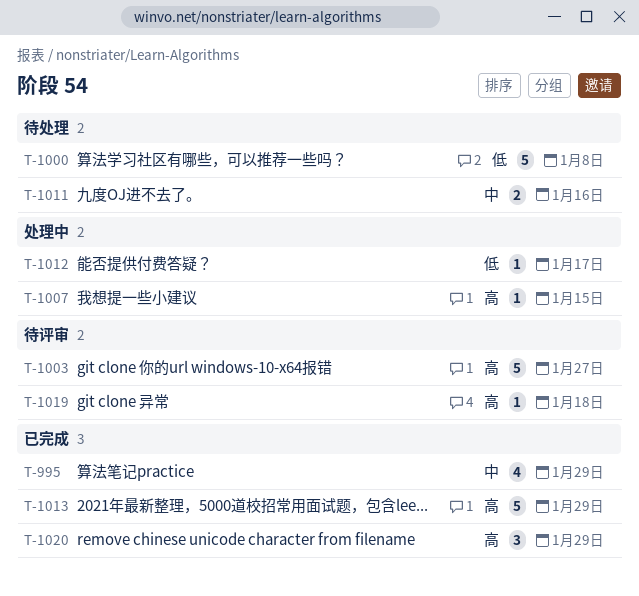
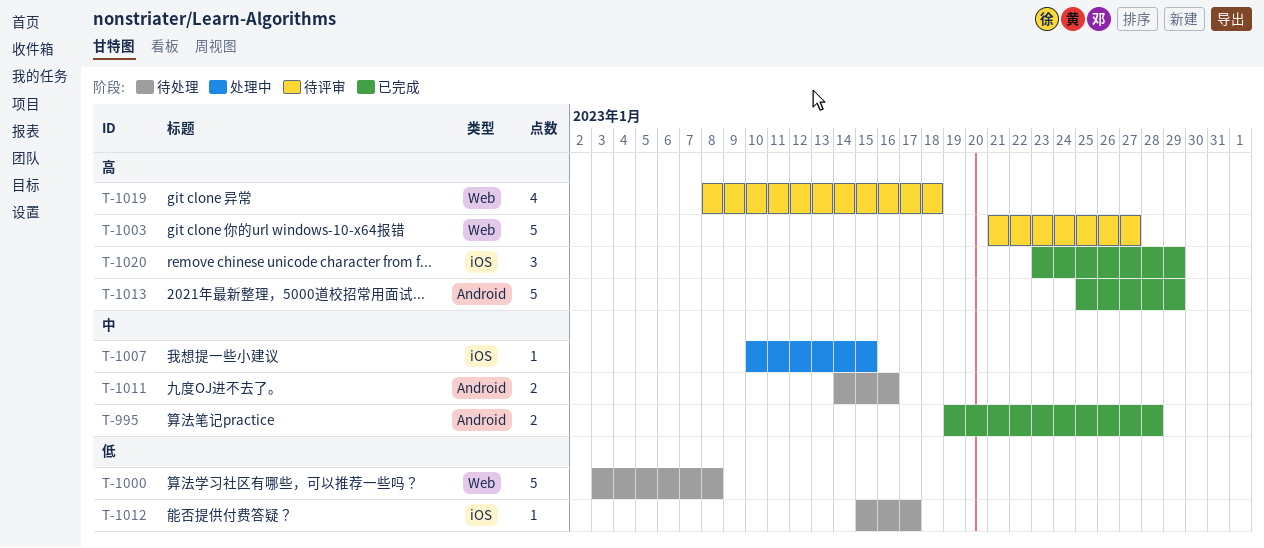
T-995, estimate: 4 -> 2
T-995, due: Jan 29 -> Jan 28
T-1007, priority: 高 -> 中
T-1012, status: 处理中 -> 待处理
T-1019, estimate: 1 -> 4

